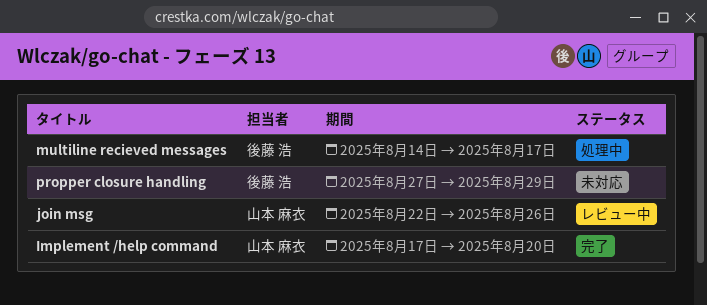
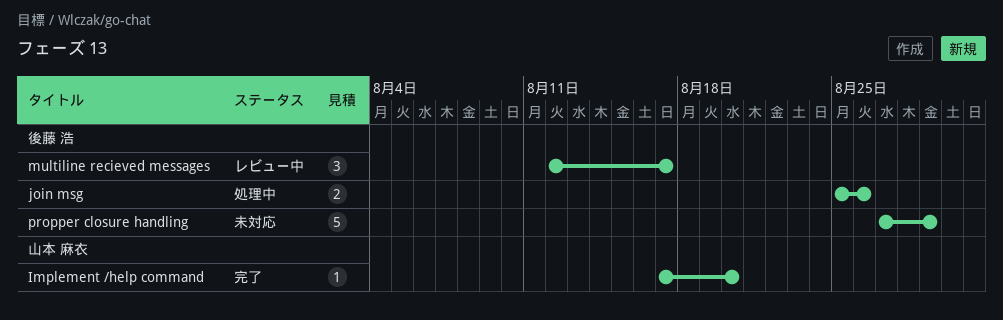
join msg, status: レビュー中 -> 処理中
join msg, owner: 山本 麻衣 -> 後藤 浩
join msg, start: Aug 22 -> Aug 25
multiline recieved messages, status: 処理中 -> レビュー中
multiline recieved messages, start: Aug 14 -> Aug 12

